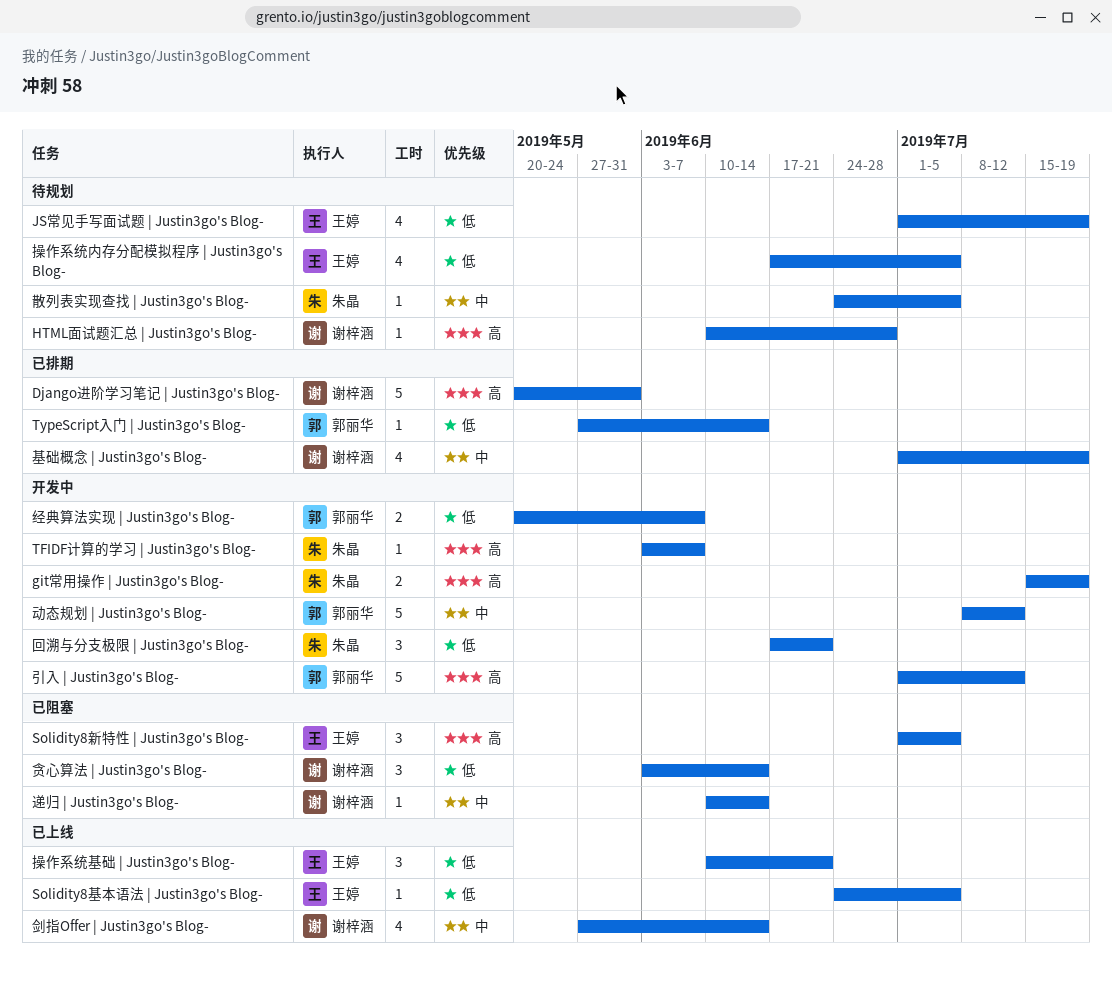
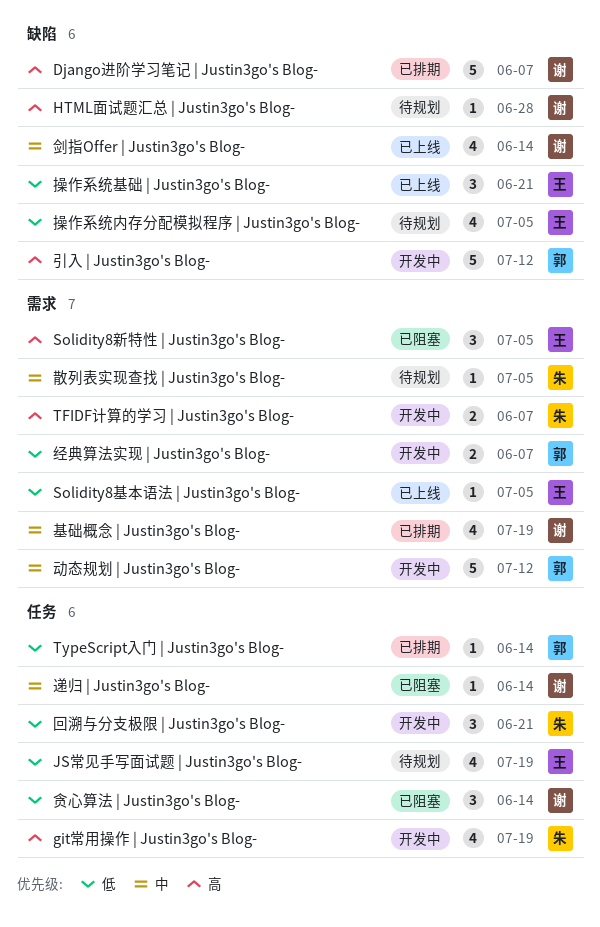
Django进阶学习笔记 | Justin3go's Blog-, due: May 31 -> Jun 7
git常用操作 | Justin3go's Blog-, estimate: 2 -> 4
TFIDF计算的学习 | Justin3go's Blog-, estimate: 1 -> 2

